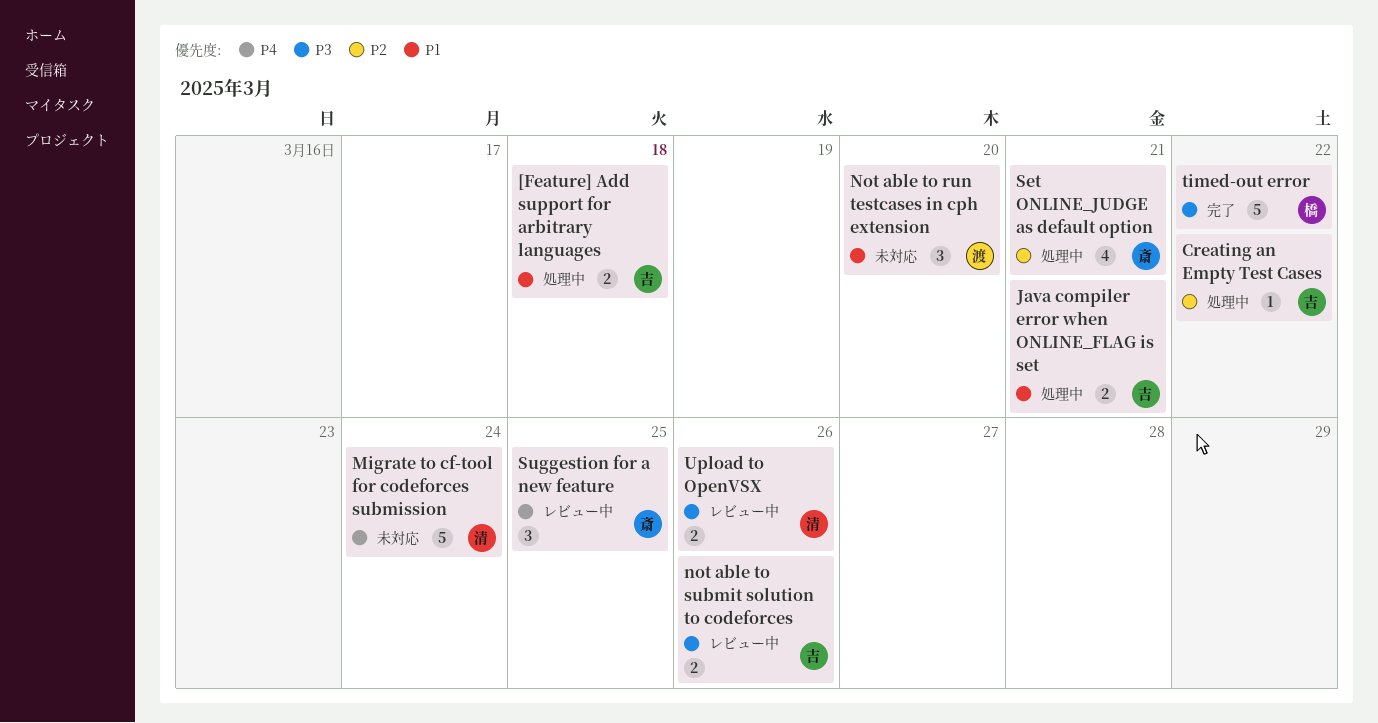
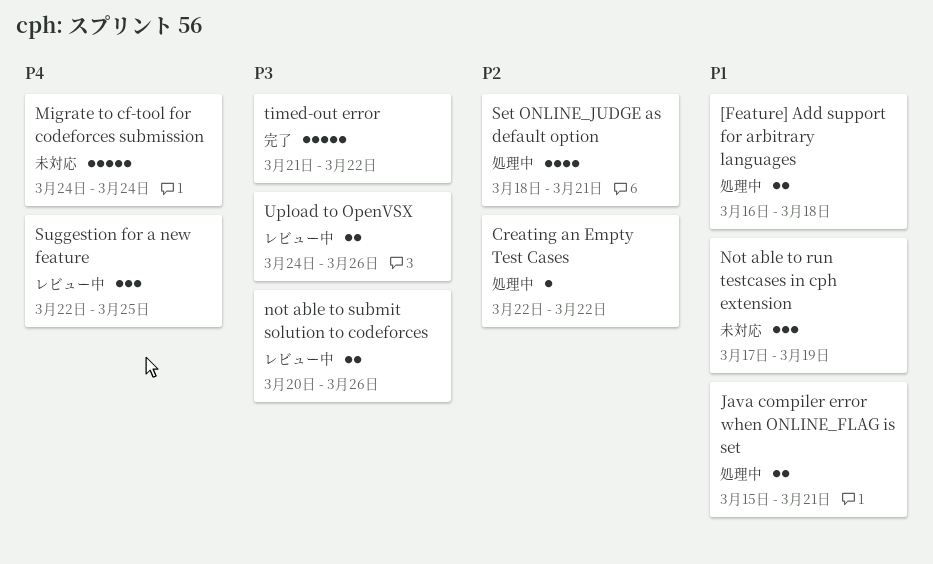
Not able to run testcases in cph extension, due: Mar 20 -> Mar 19

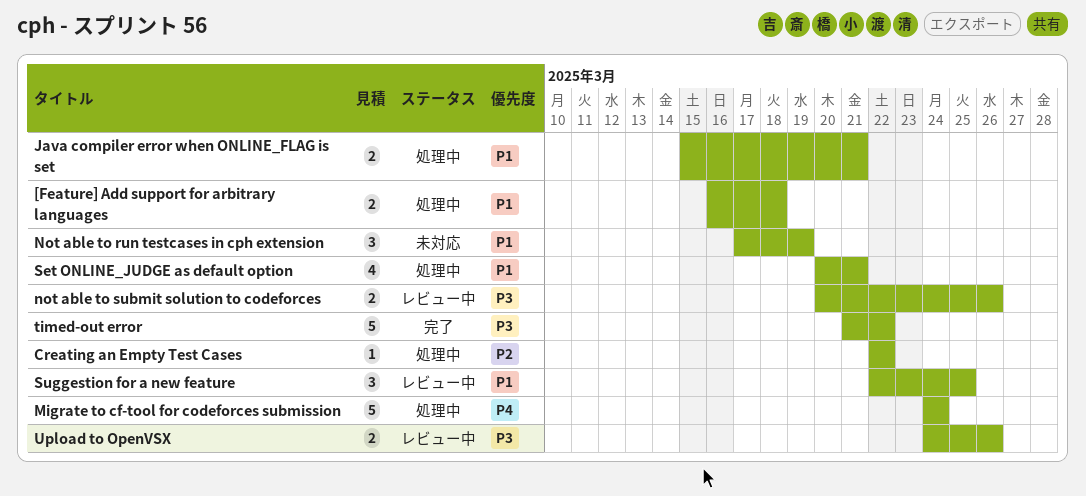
Migrate to cf-tool for codeforces submission, status: 未対応 -> 処理中
Set ONLINE_JUDGE as default option, priority: P2 -> P1
Set ONLINE_JUDGE as default option, start: Mar 18 -> Mar 20
Suggestion for a new feature, priority: P4 -> P1

